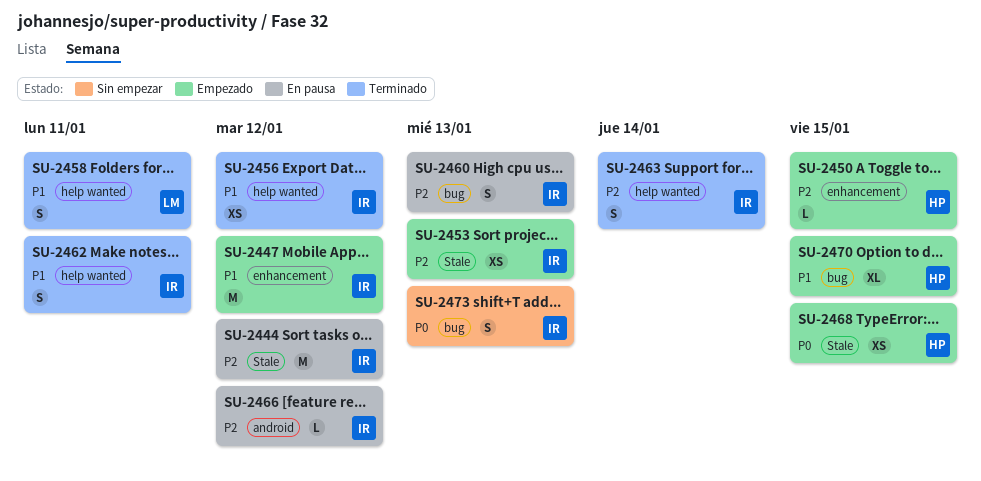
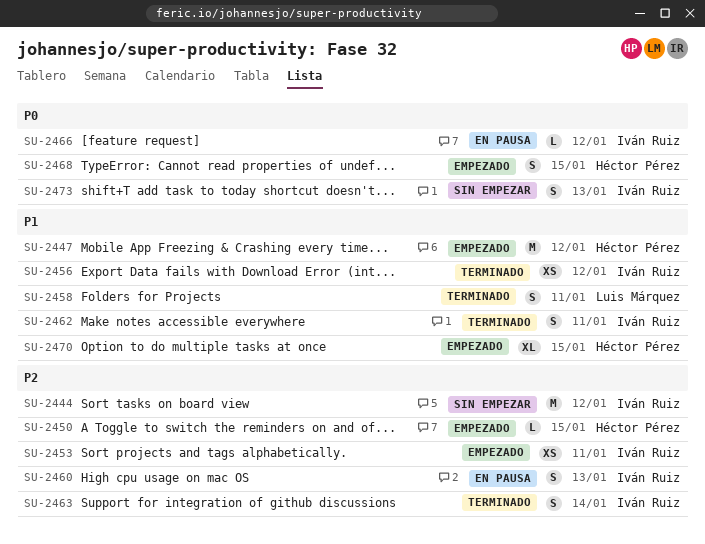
SU-2444, status: En pausa -> Sin empezar
SU-2447, owner: Iván Ruiz -> Héctor Pérez
SU-2453, due: Jan 13 -> Jan 11
SU-2466, priority: P2 -> P0
SU-2468, estimate: XS -> S

